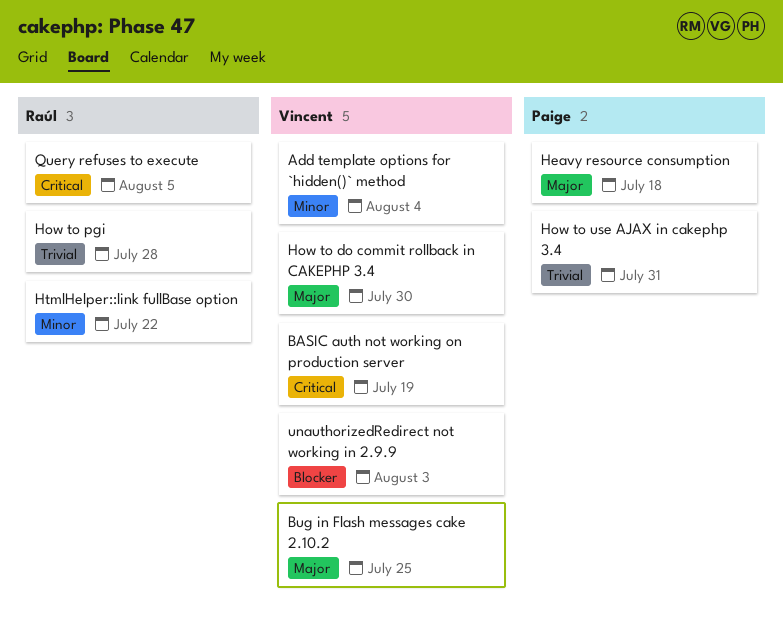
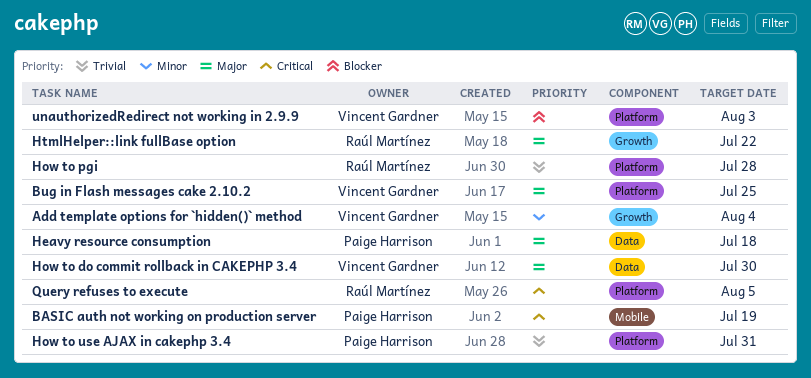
BASIC auth not working on production server, owner: Vincent Gardner -> Paige Harrison
HtmlHelper::link fullBase option, priority: Minor -> Major

